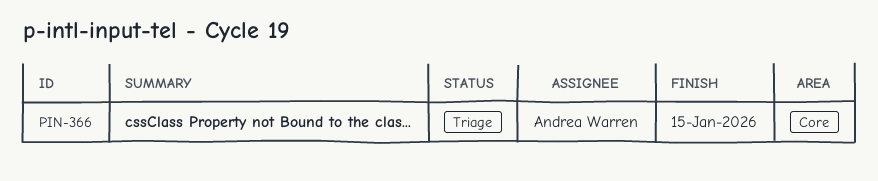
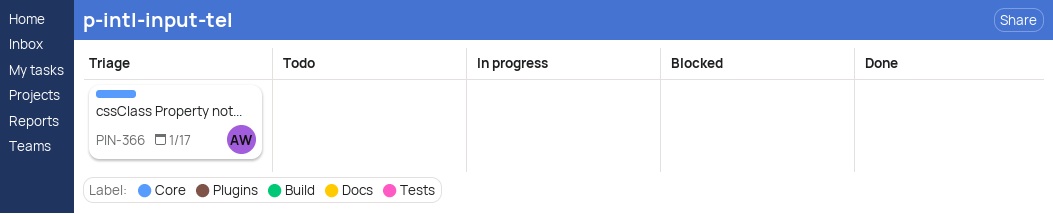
PIN-366, due: Jan 15 -> Jan 17

